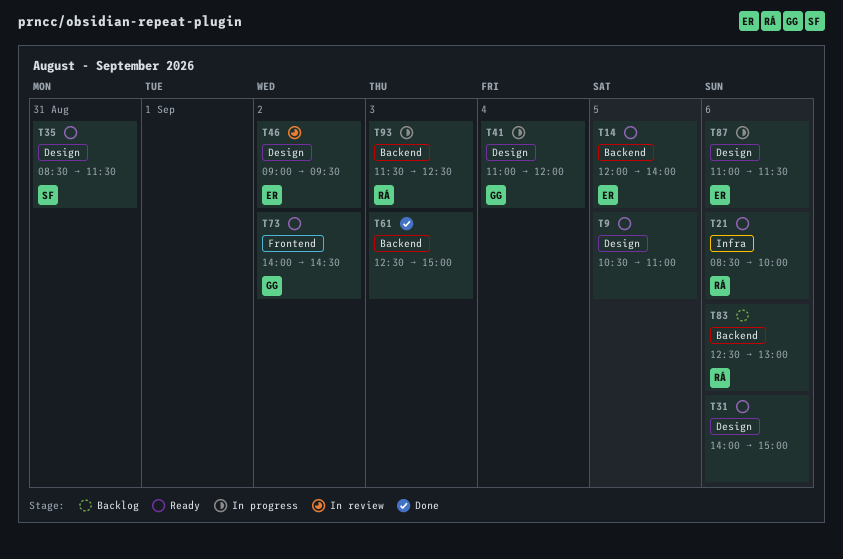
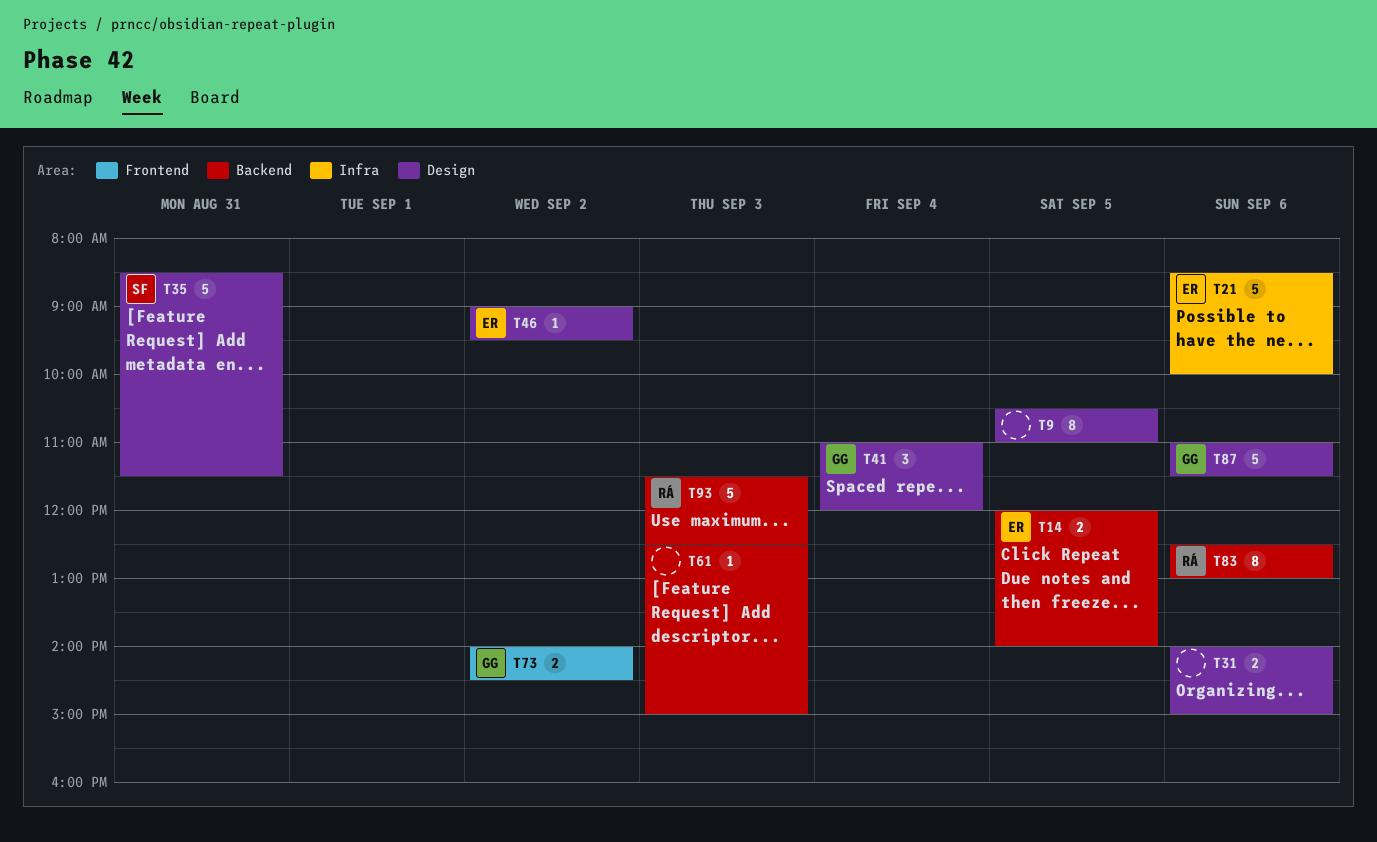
T21, owner: RÁ -> ER
T87, owner: ER -> GG

